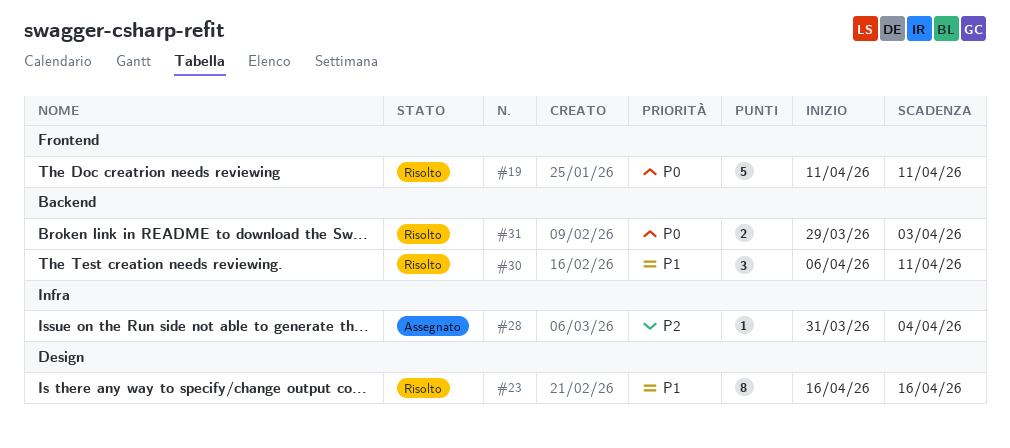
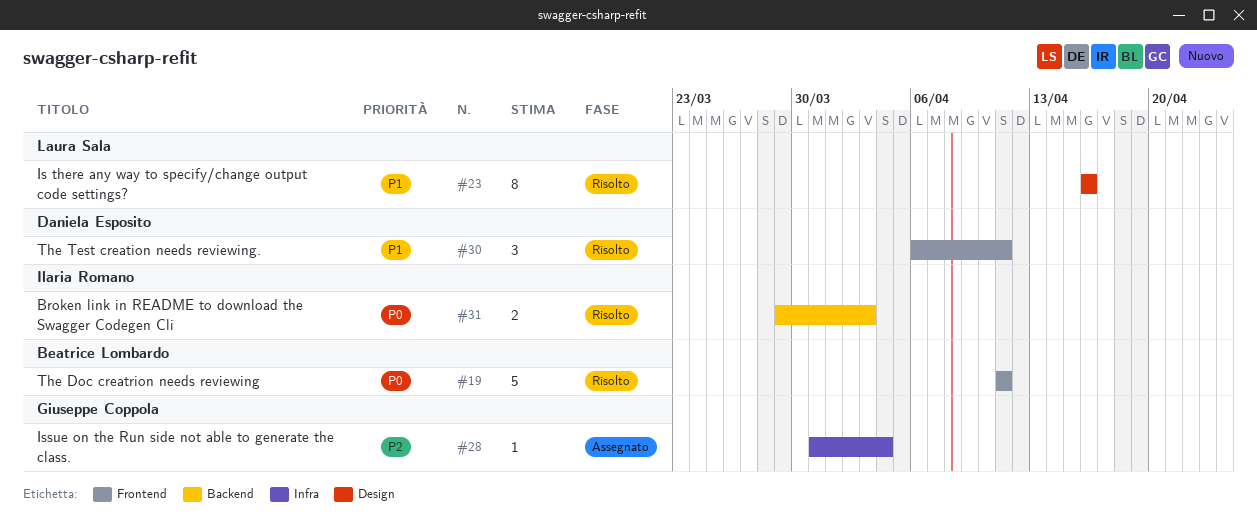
#30, label: Backend -> Frontend

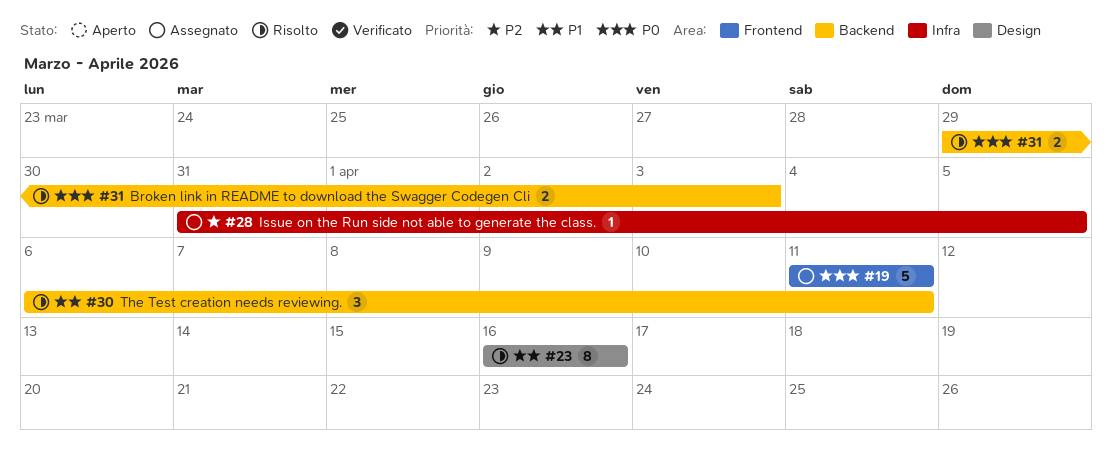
#19, status: Risolto -> Assegnato
#28, due: Apr 4 -> Apr 5
#30, label: Frontend -> Backend

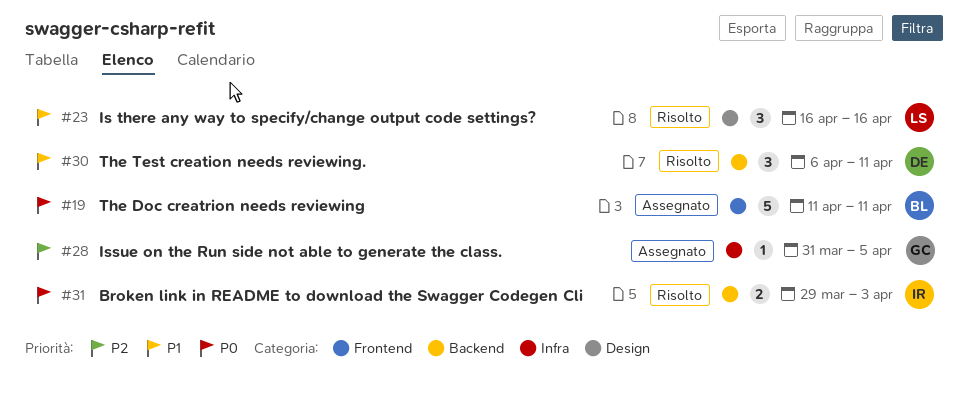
#23, estimate: 8 -> 3

